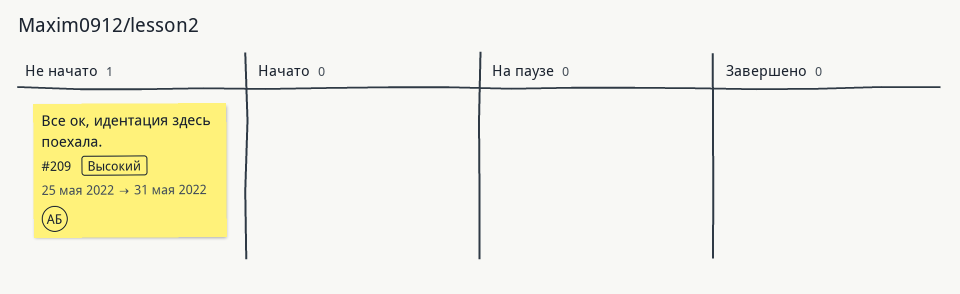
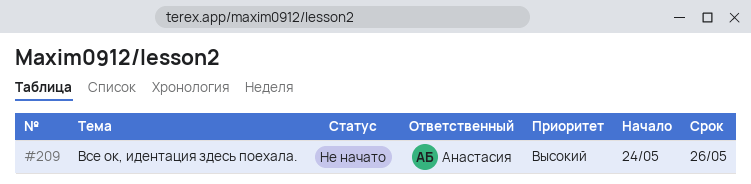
#209, start: May 25 -> May 24
#209, due: May 31 -> May 26

